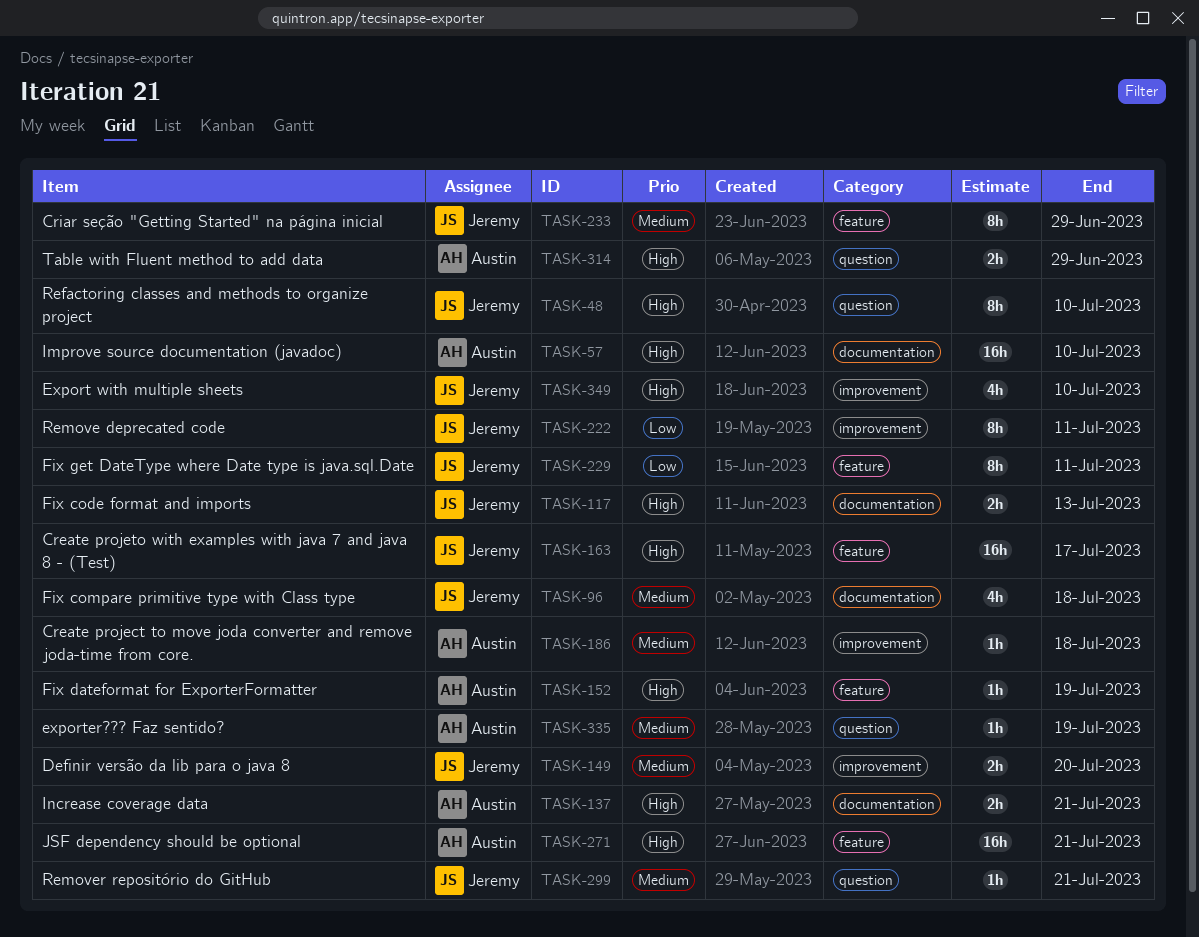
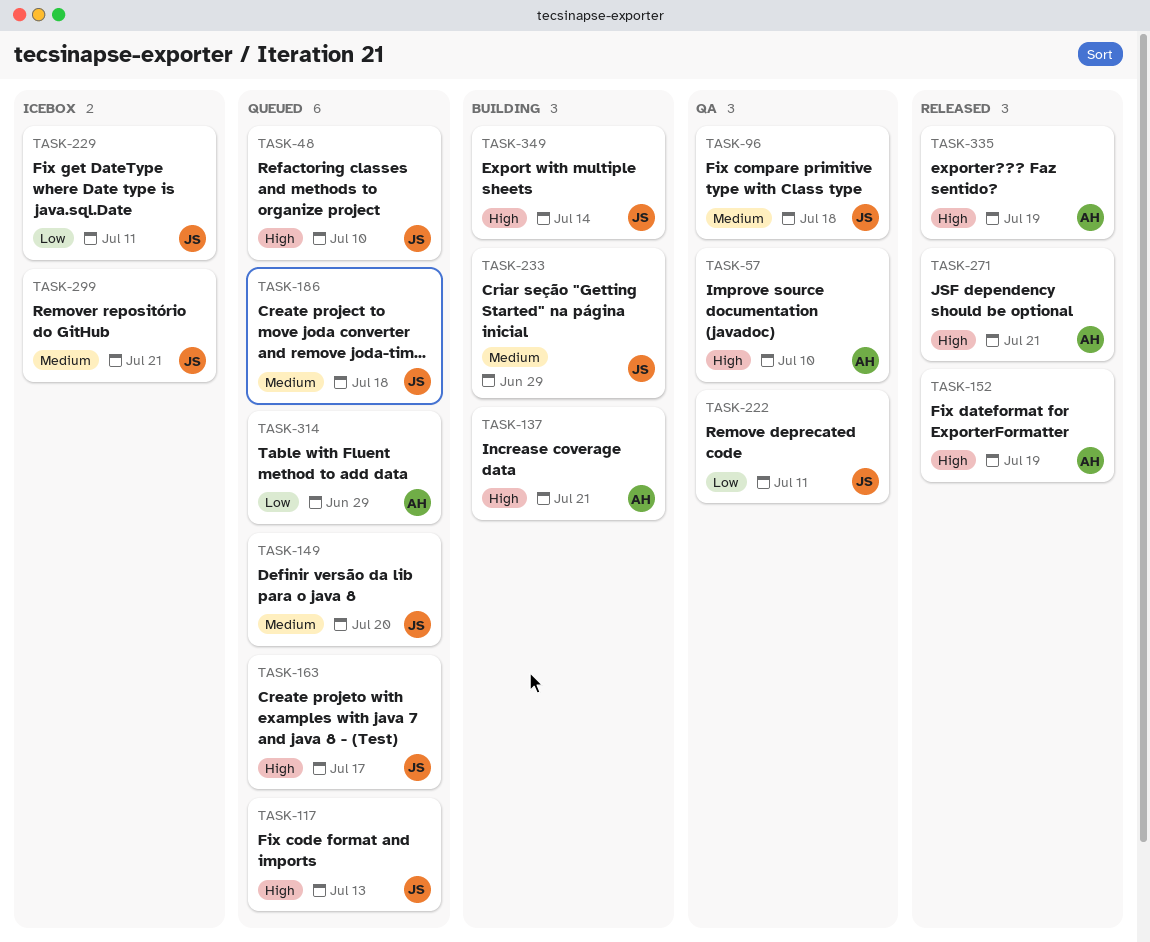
TASK-186, owner: Austin -> Jeremy
TASK-314, priority: High -> Low
TASK-335, priority: Medium -> High
TASK-349, due: Jul 10 -> Jul 14

